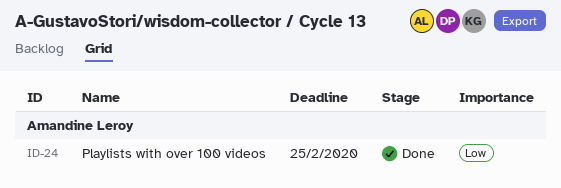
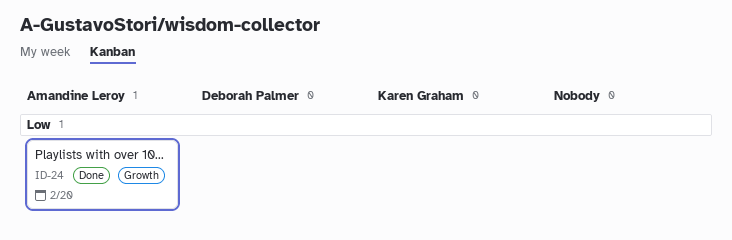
ID-24, due: Feb 25 -> Feb 20

